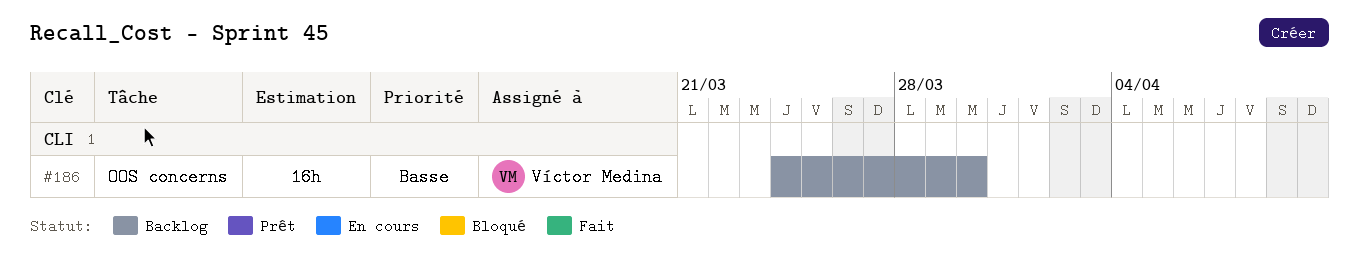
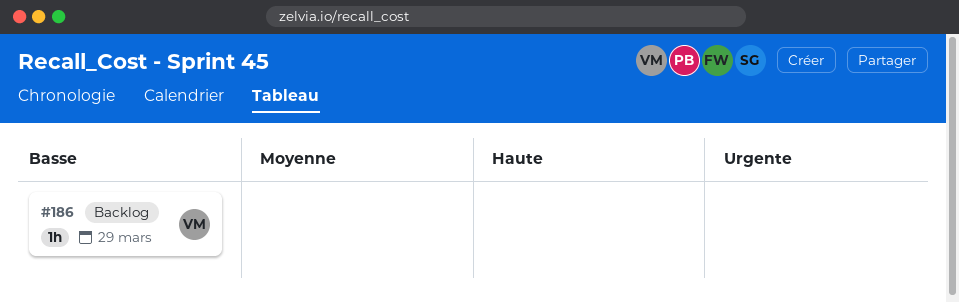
#186, estimate: 16h -> 1h
#186, due: Mar 30 -> Mar 29

